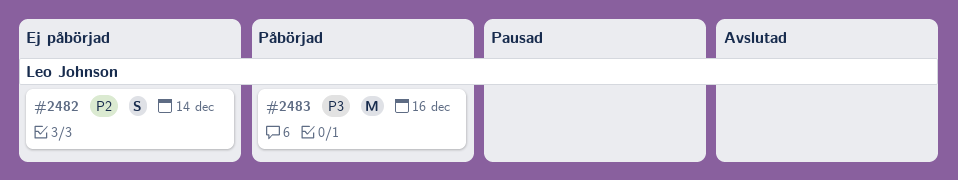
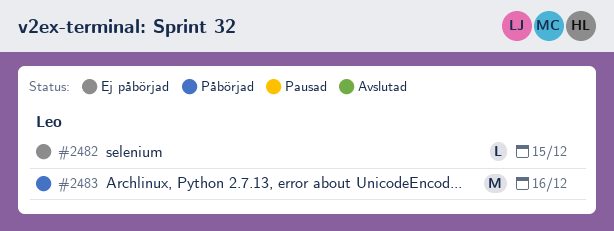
#2482, estimate: S -> L
#2482, due: Dec 14 -> Dec 15

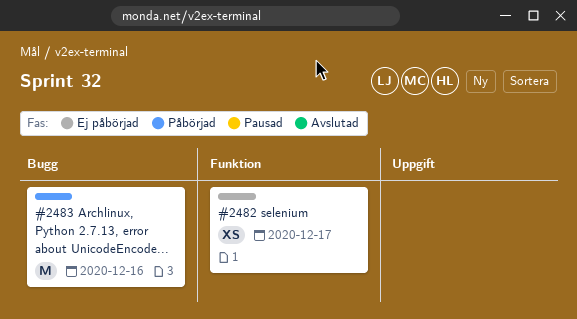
#2482, estimate: L -> XS
#2482, due: Dec 15 -> Dec 17

